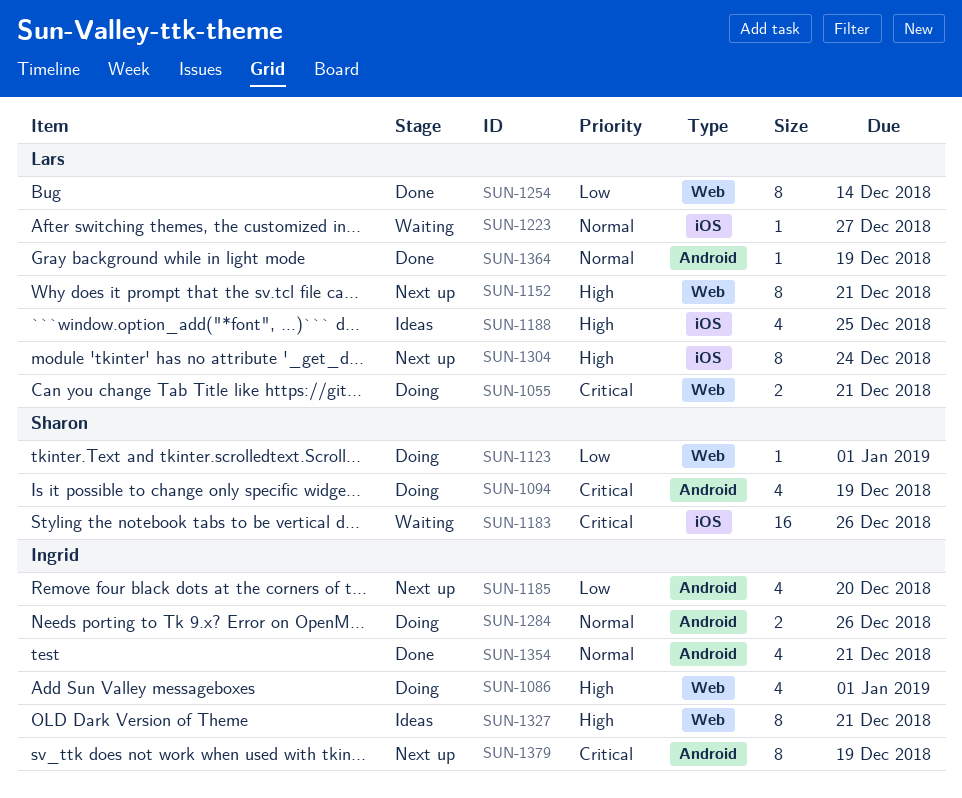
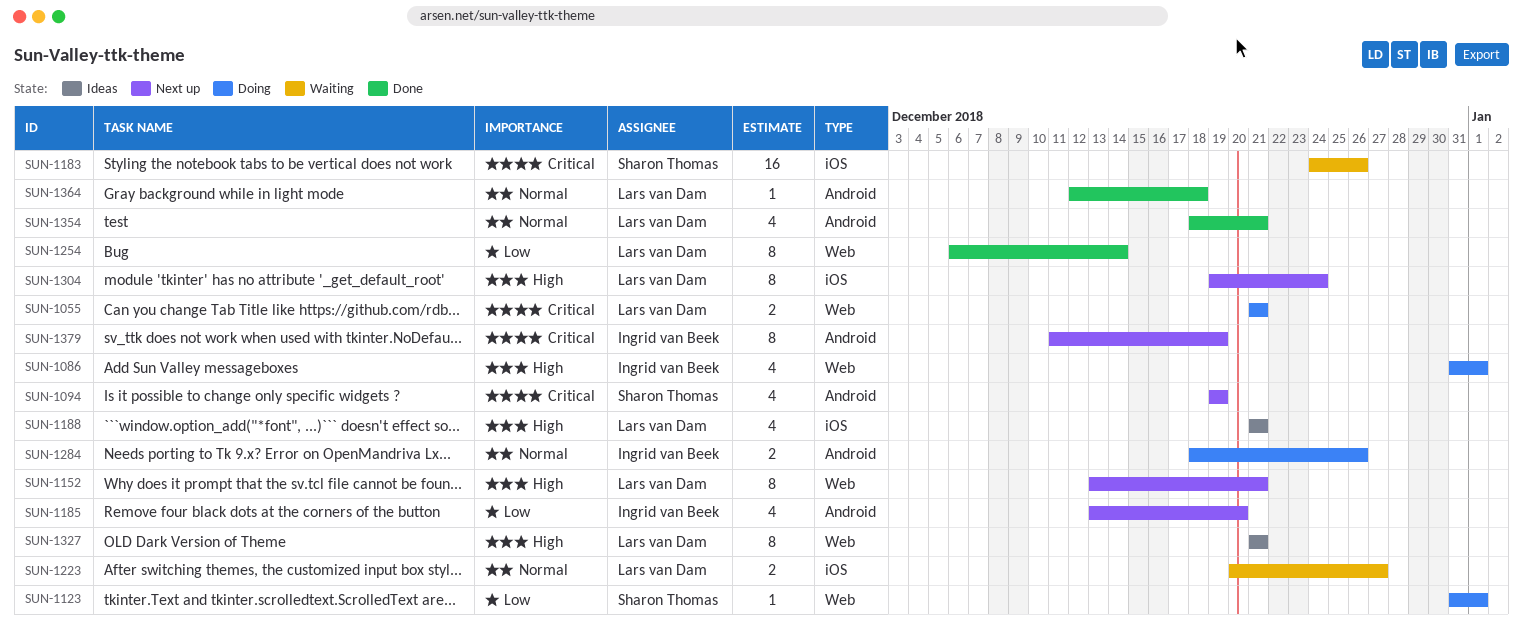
SUN-1094, status: Doing -> Next up
SUN-1188, due: Dec 25 -> Dec 21
SUN-1223, estimate: 1 -> 2
SUN-1327, owner: Ingrid van Beek -> Lars van Dam
SUN-1354, owner: Ingrid van Beek -> Lars van Dam
SUN-1364, due: Dec 19 -> Dec 18

